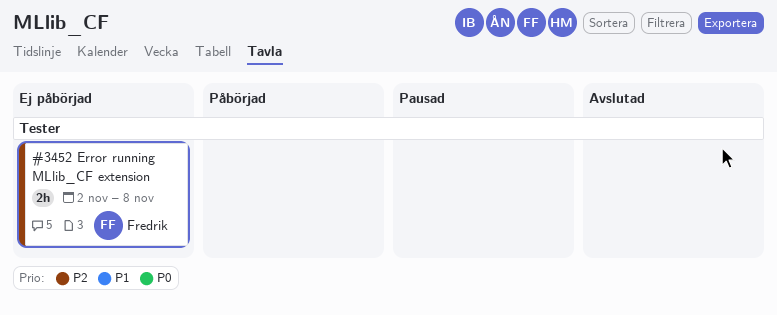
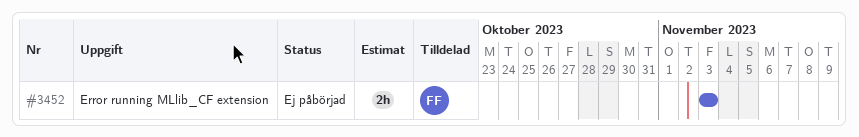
#3452, start: Nov 2 -> Nov 3
#3452, due: Nov 8 -> Nov 3

